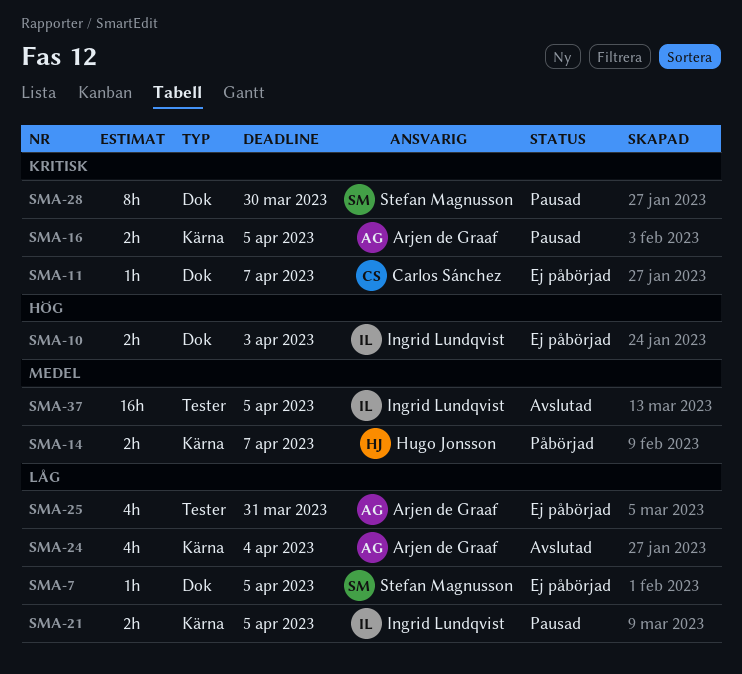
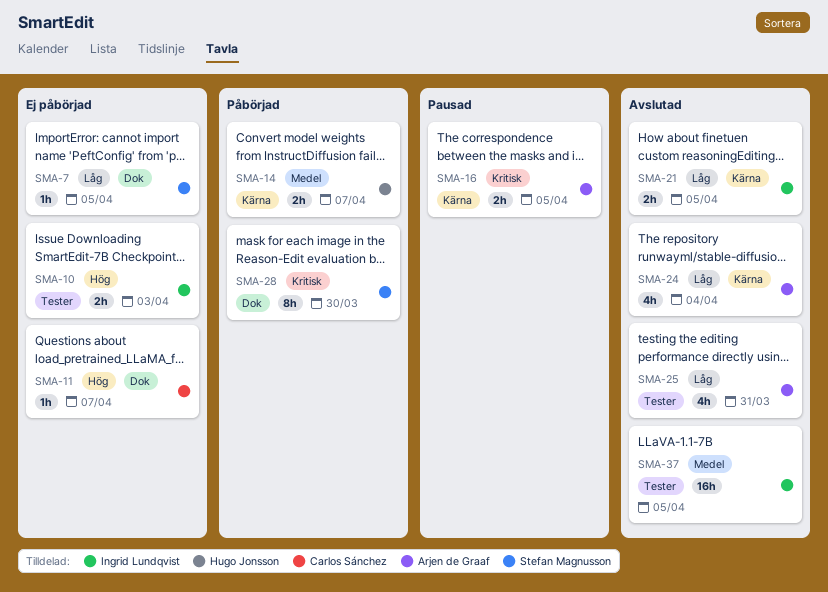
SMA-10, label: Dok -> Tester
SMA-11, priority: Kritisk -> Hög
SMA-21, status: Pausad -> Avslutad
SMA-25, status: Ej påbörjad -> Avslutad
SMA-28, status: Pausad -> Påbörjad

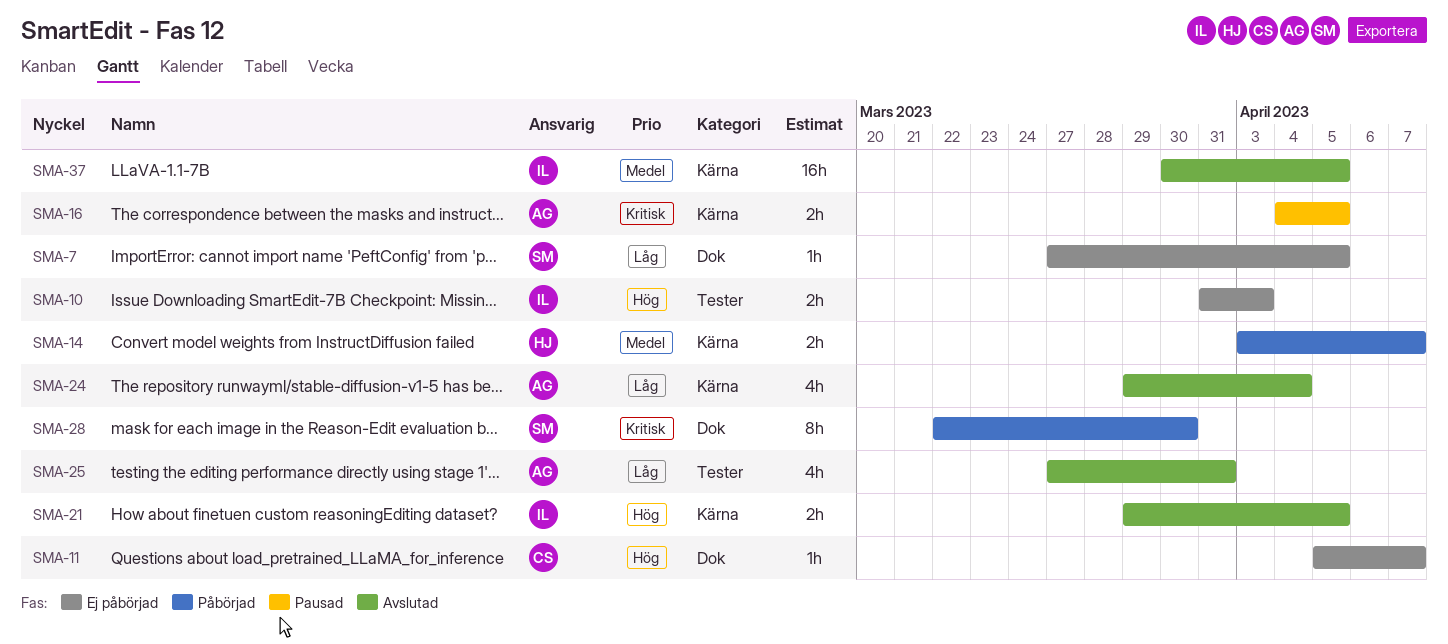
SMA-21, priority: Låg -> Hög
SMA-37, label: Tester -> Kärna

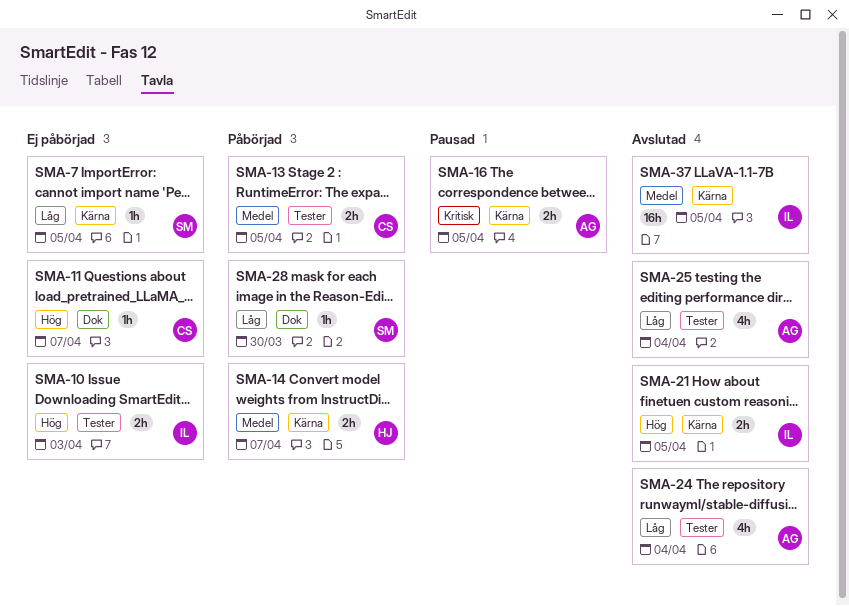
SMA-7, label: Dok -> Kärna
SMA-13: none -> present
SMA-24, label: Kärna -> Tester
SMA-25, due: Mar 31 -> Apr 4
SMA-28, priority: Kritisk -> Låg
SMA-28, estimate: 8h -> 1h

